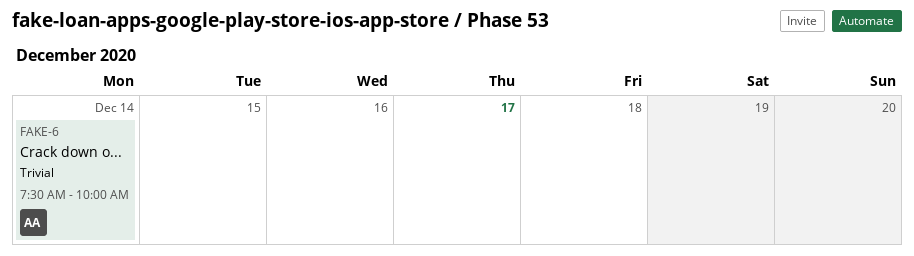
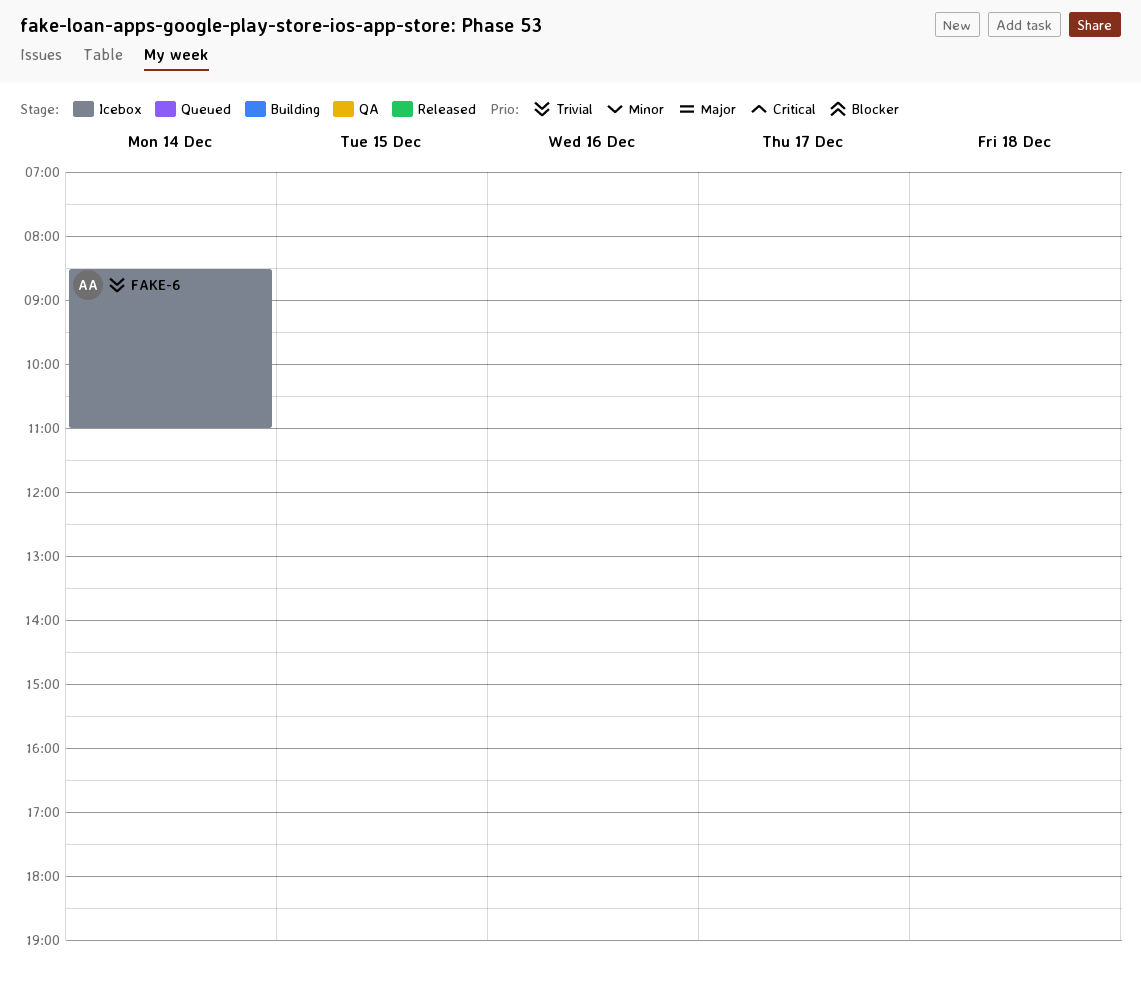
FAKE-6, begins: 07:30 -> 08:30
FAKE-6, ends: 10:00 -> 11:00

